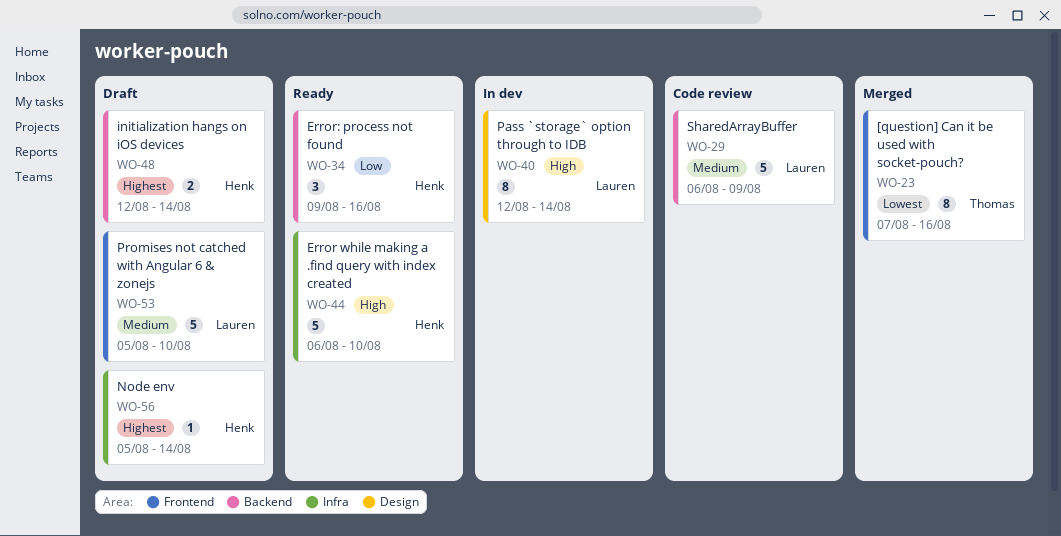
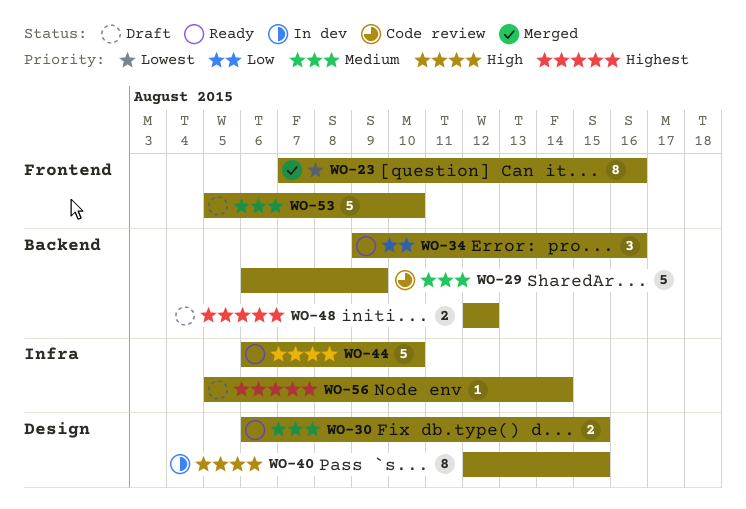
WO-30: none -> present
WO-40, due: Aug 14 -> Aug 15
WO-48, due: Aug 14 -> Aug 12

